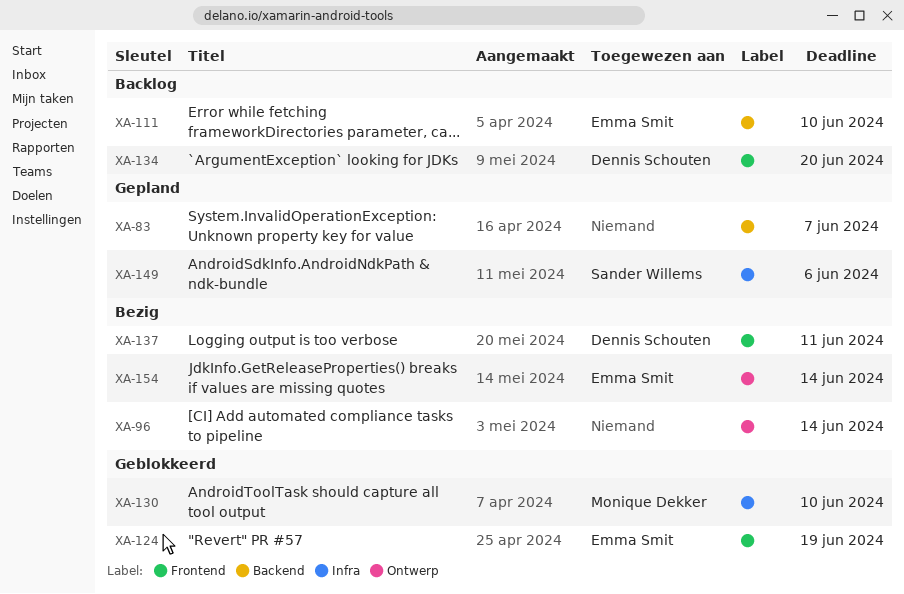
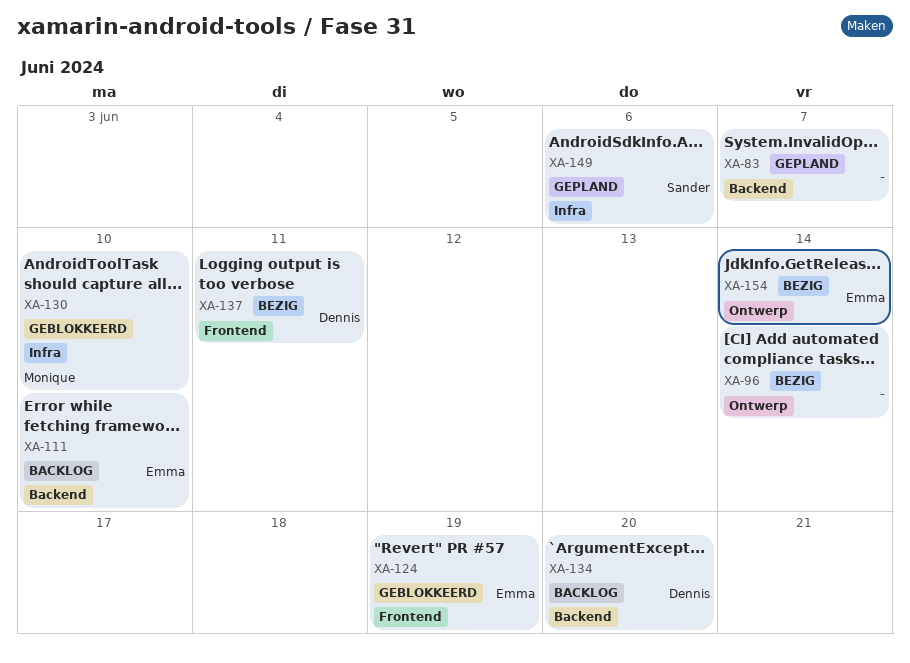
XA-134, label: Frontend -> Backend

